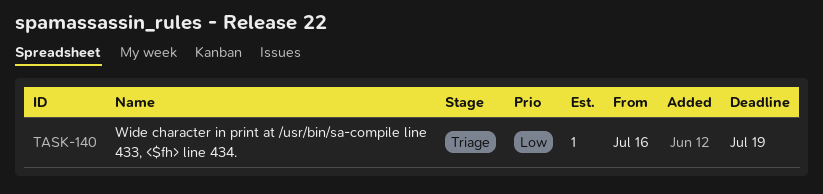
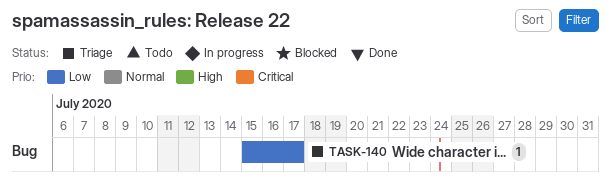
TASK-140, start: Jul 16 -> Jul 15
TASK-140, due: Jul 19 -> Jul 17

